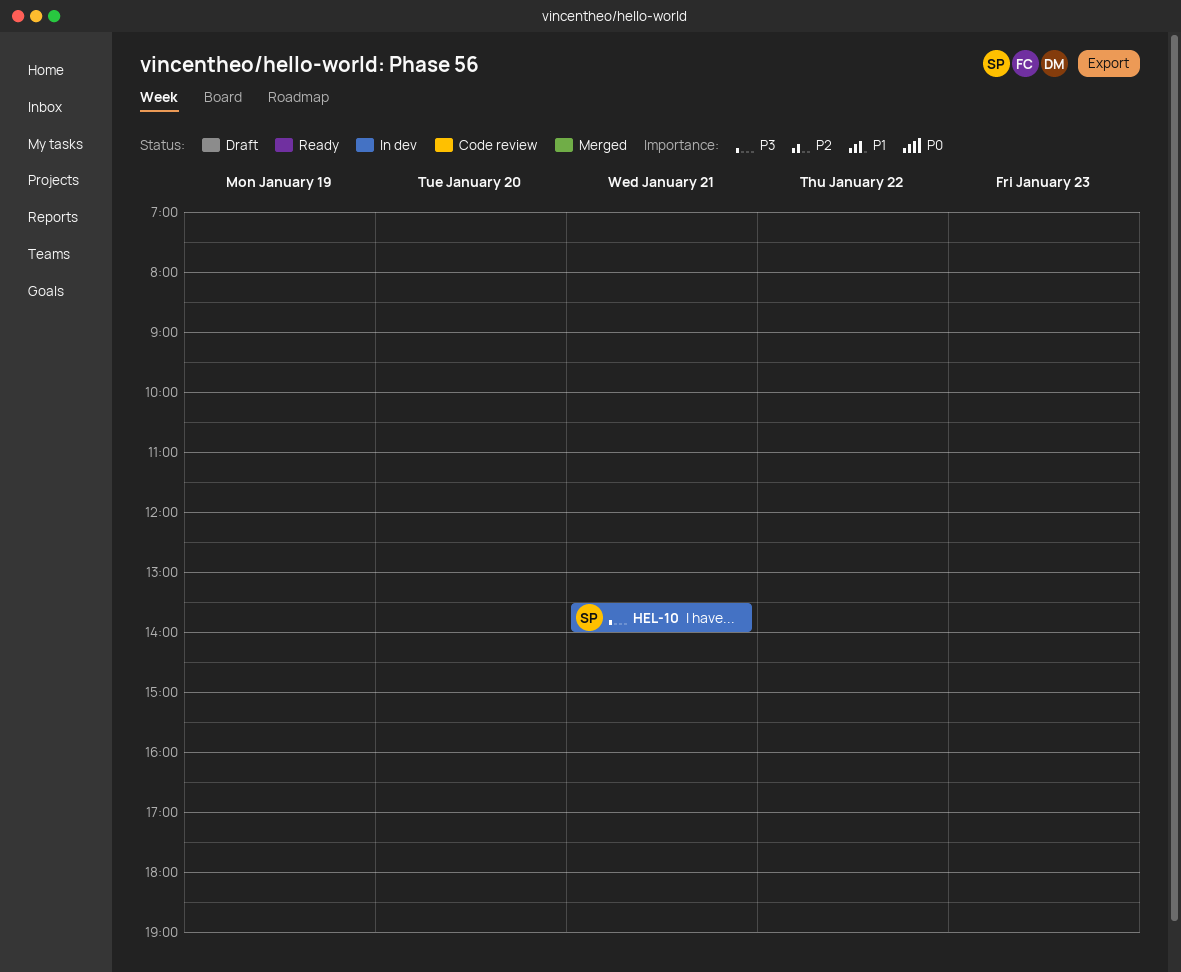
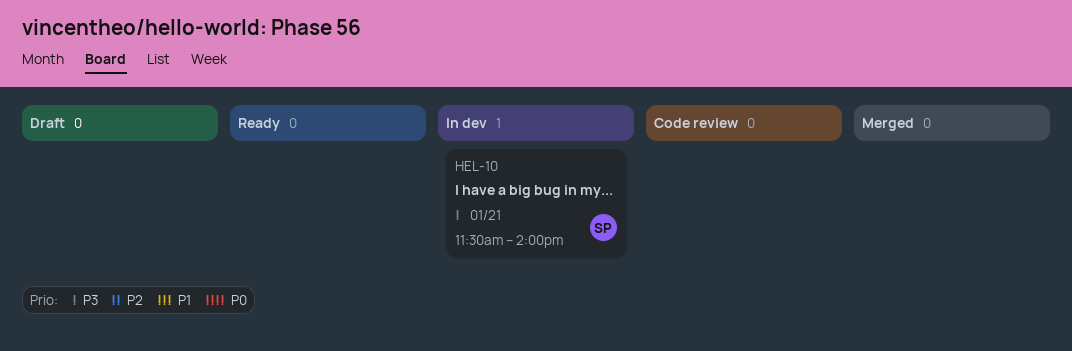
HEL-10, begins: 13:30 -> 11:30

